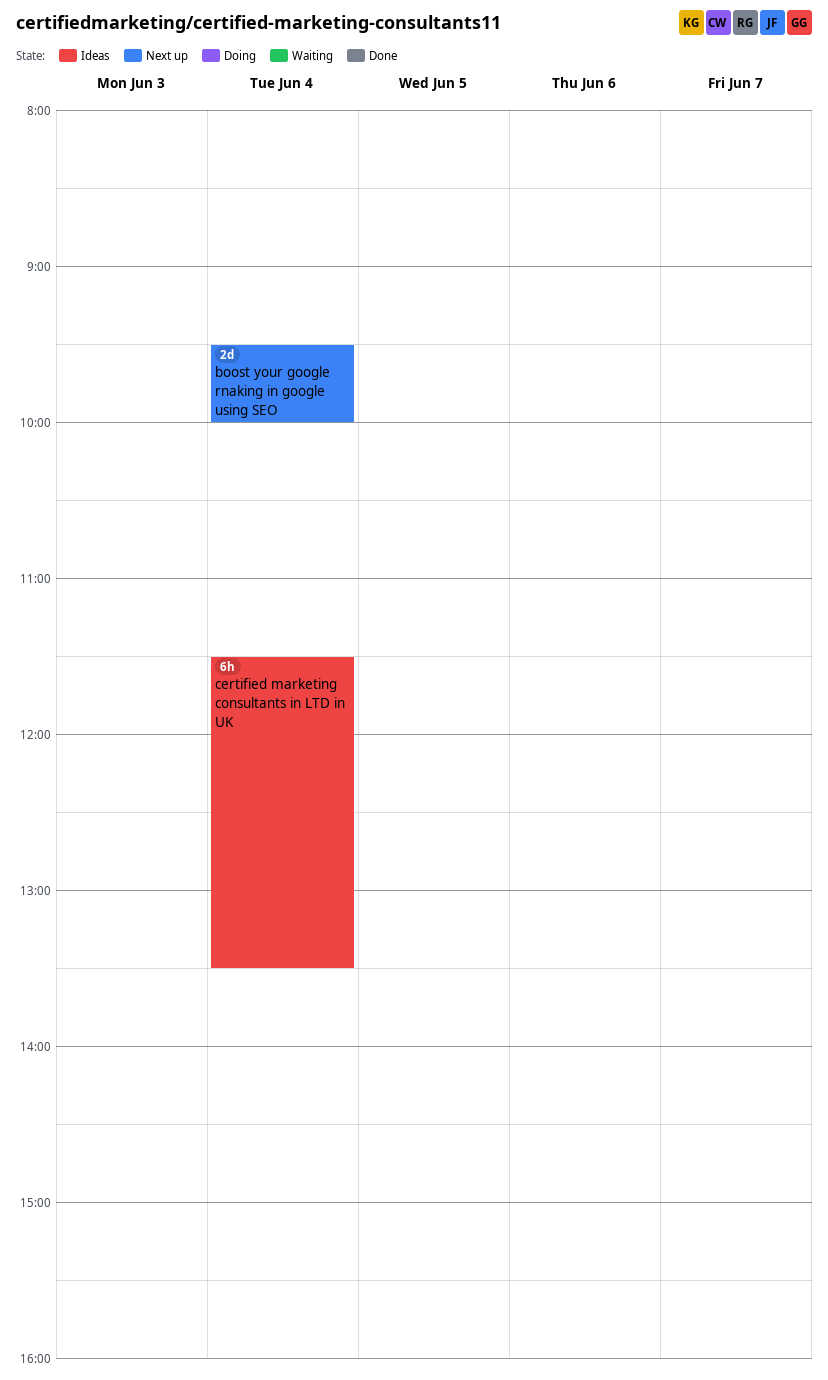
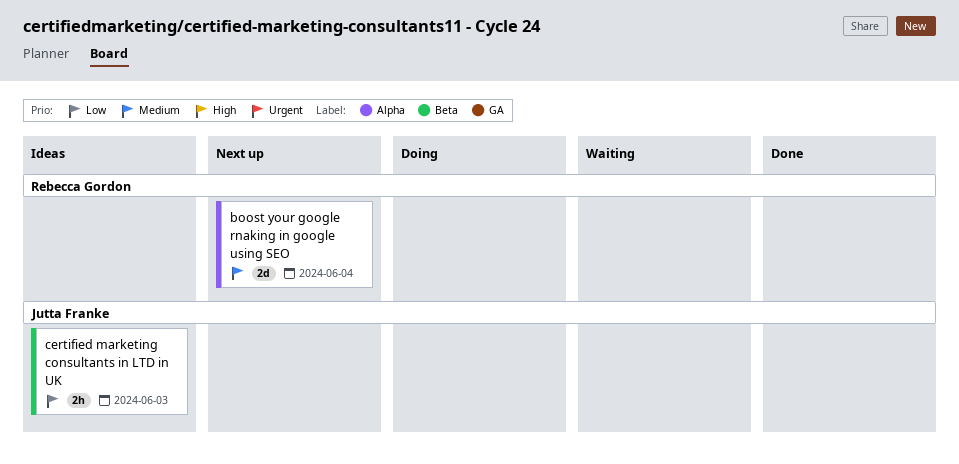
certified marketing consultants in LTD in UK, estimate: 6h -> 2h
certified marketing consultants in LTD in UK, day: Jun 4 -> Jun 3

